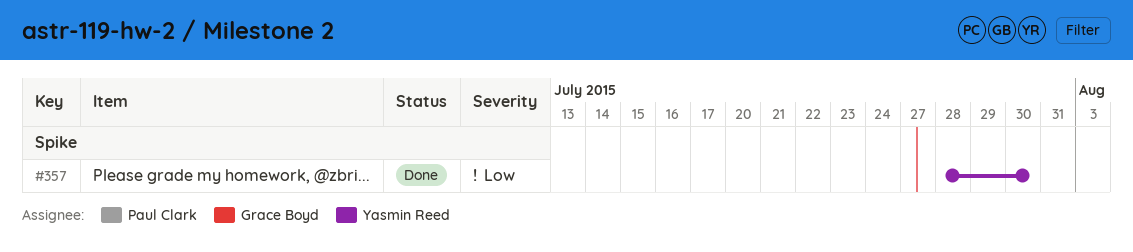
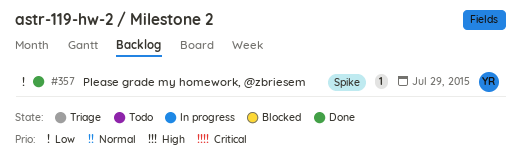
#357, due: Jul 30 -> Jul 29

